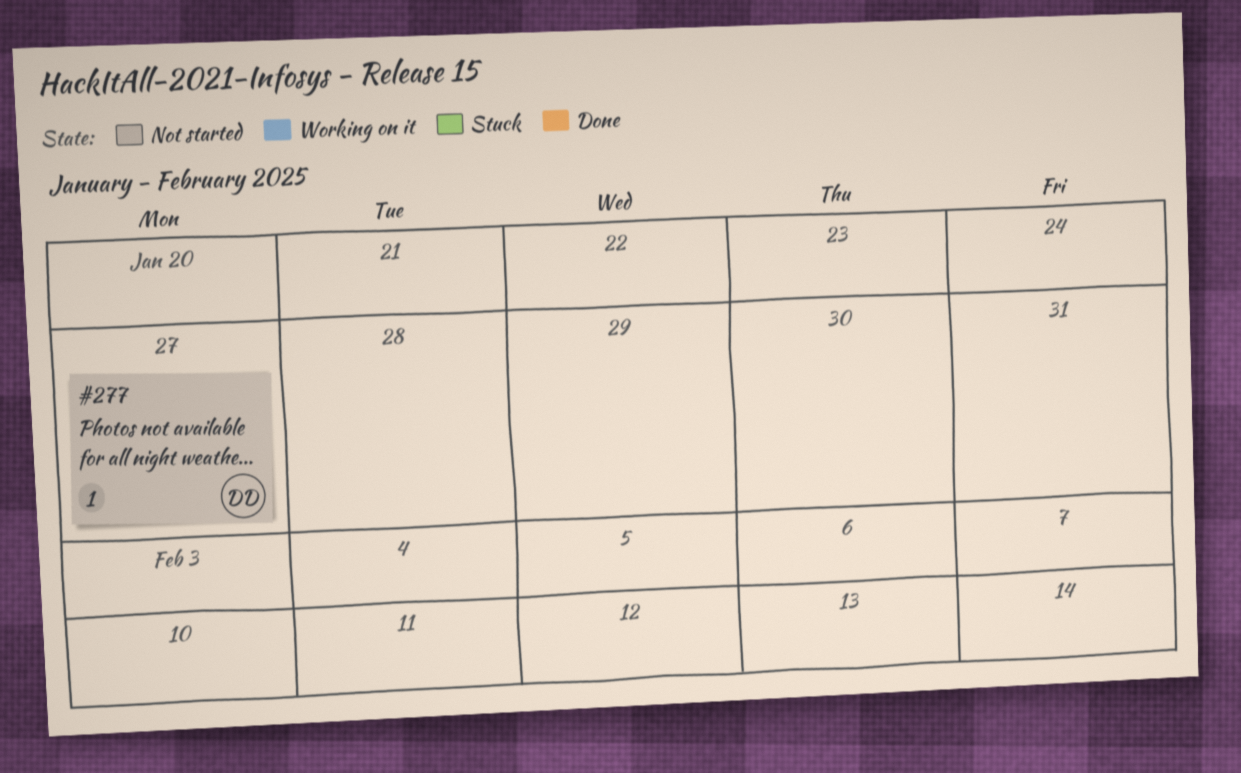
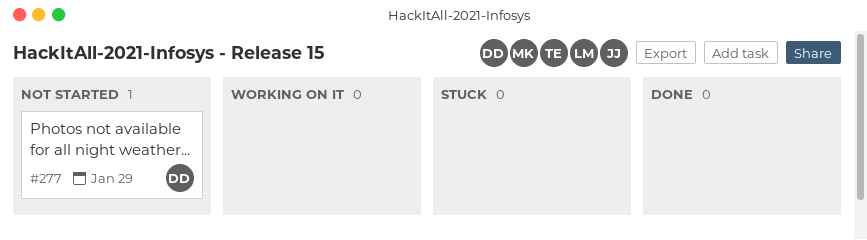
#277, due: Jan 27 -> Jan 29

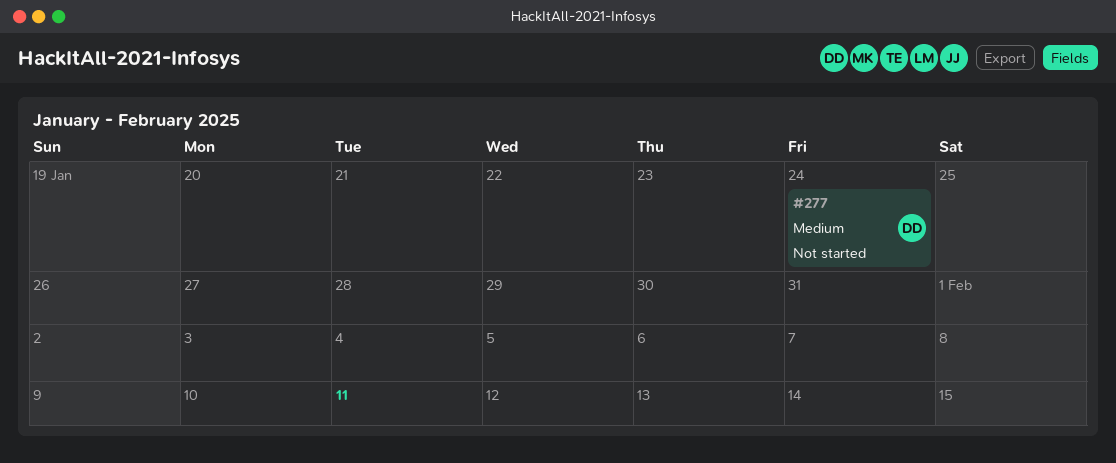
#277, due: Jan 29 -> Jan 24

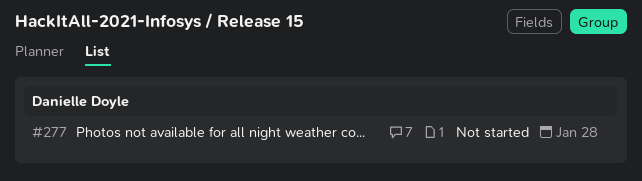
#277, due: Jan 24 -> Jan 28

